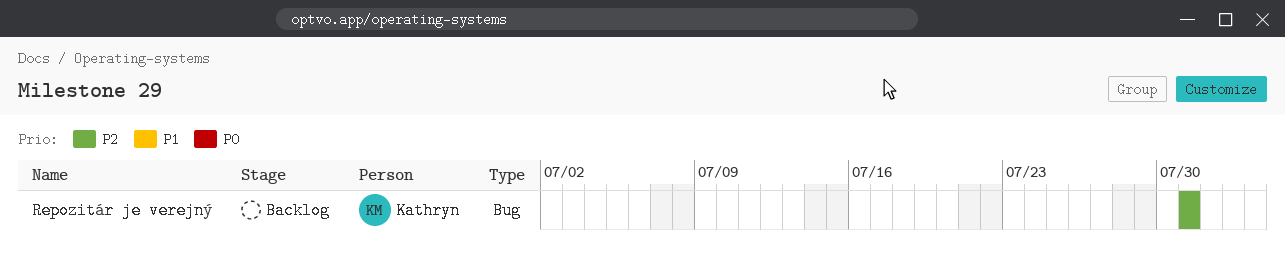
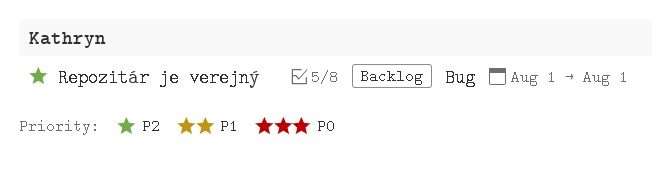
Repozitár je verejný, start: Jul 31 -> Aug 1
Repozitár je verejný, due: Jul 31 -> Aug 1

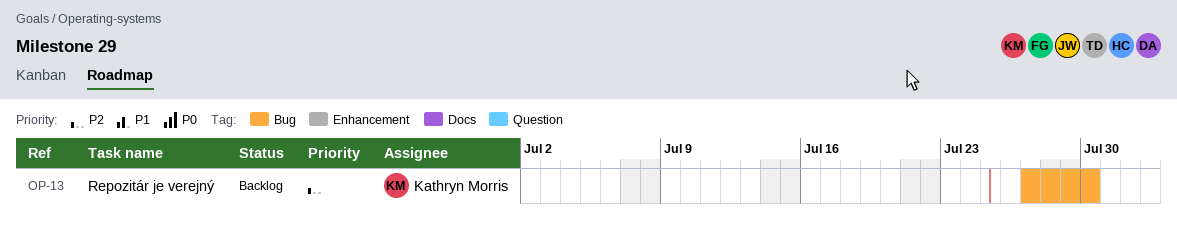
Repozitár je verejný, start: Aug 1 -> Jul 27
Repozitár je verejný, due: Aug 1 -> Jul 30

